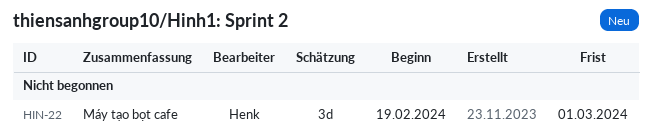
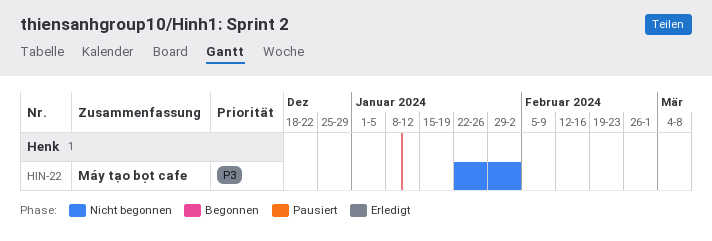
HIN-22, start: Feb 19 -> Jan 22
HIN-22, due: Mar 1 -> Feb 2

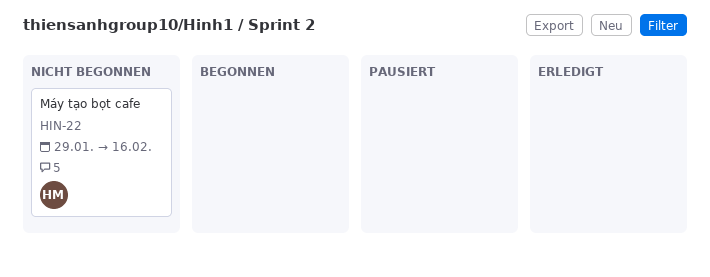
HIN-22, start: Jan 22 -> Jan 29
HIN-22, due: Feb 2 -> Feb 16

